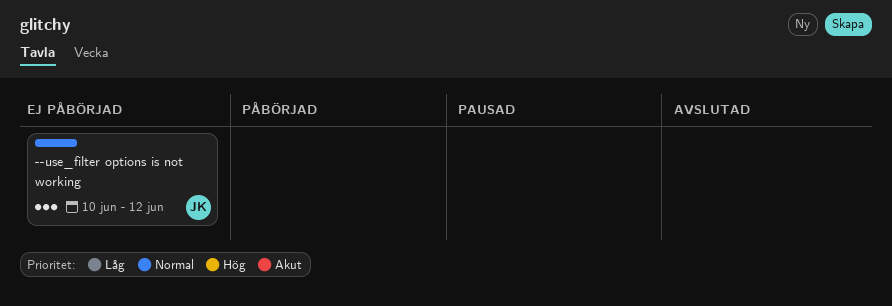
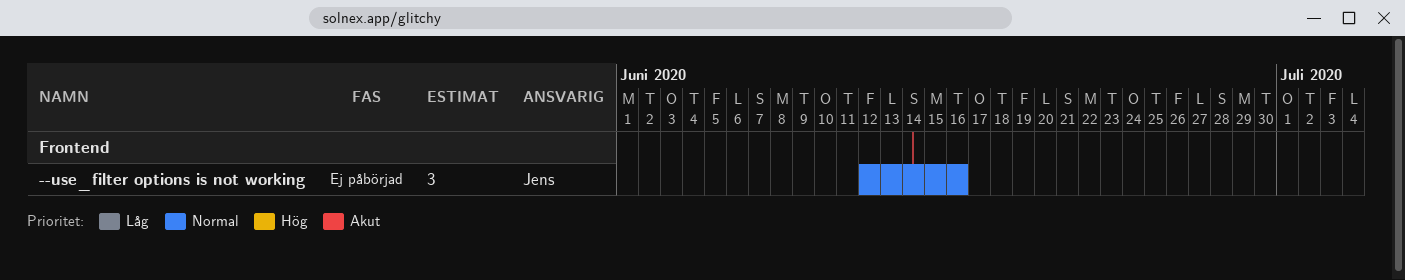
--use_filter options is not working, start: Jun 10 -> Jun 12
--use_filter options is not working, due: Jun 12 -> Jun 16

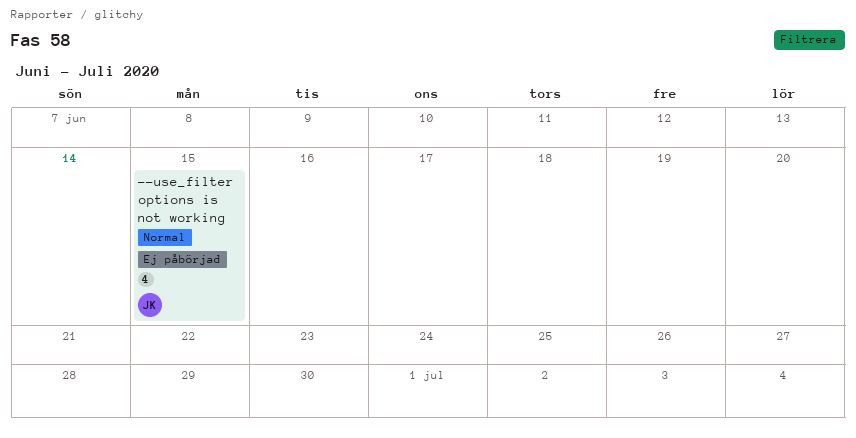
--use_filter options is not working, estimate: 3 -> 4
--use_filter options is not working, due: Jun 16 -> Jun 15

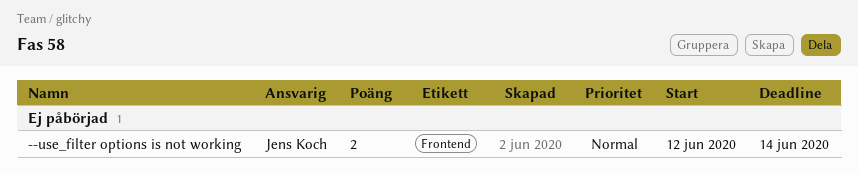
--use_filter options is not working, estimate: 4 -> 2
--use_filter options is not working, due: Jun 15 -> Jun 14

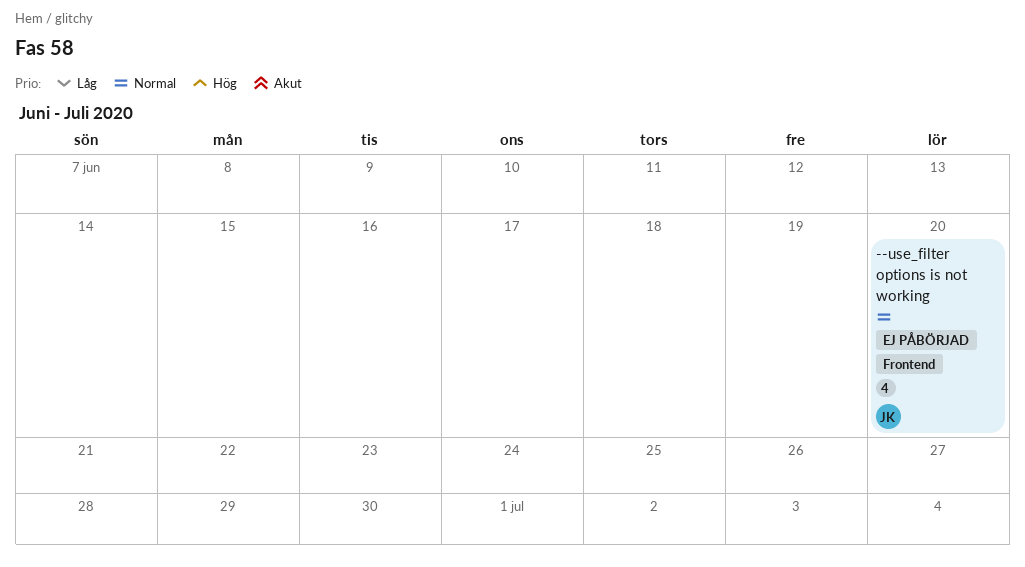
--use_filter options is not working, estimate: 2 -> 4
--use_filter options is not working, due: Jun 14 -> Jun 20

